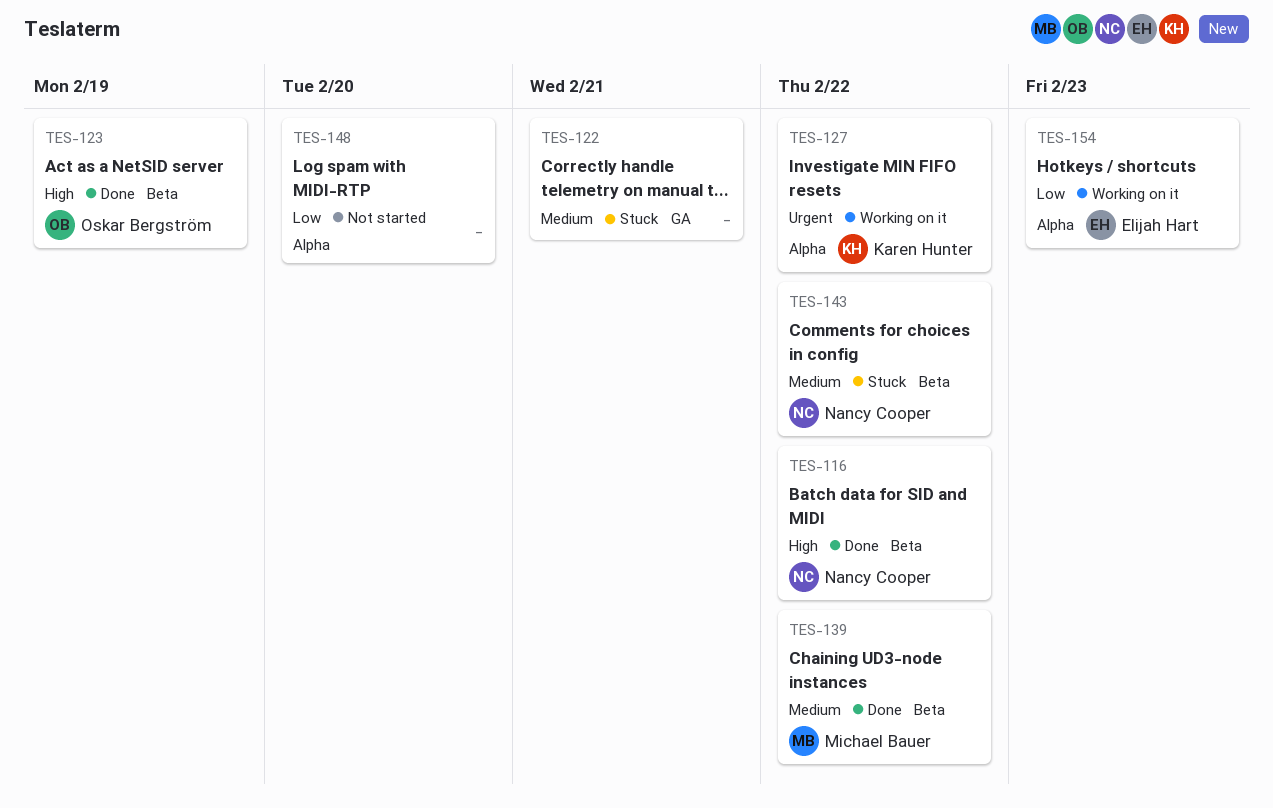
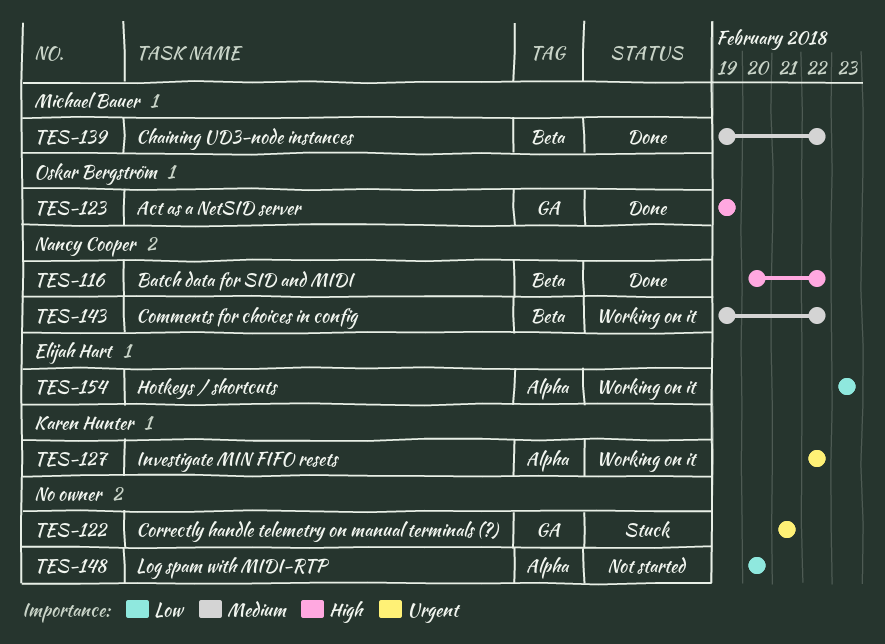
TES-122, priority: Medium -> Urgent
TES-123, label: Beta -> GA
TES-143, status: Stuck -> Working on it

